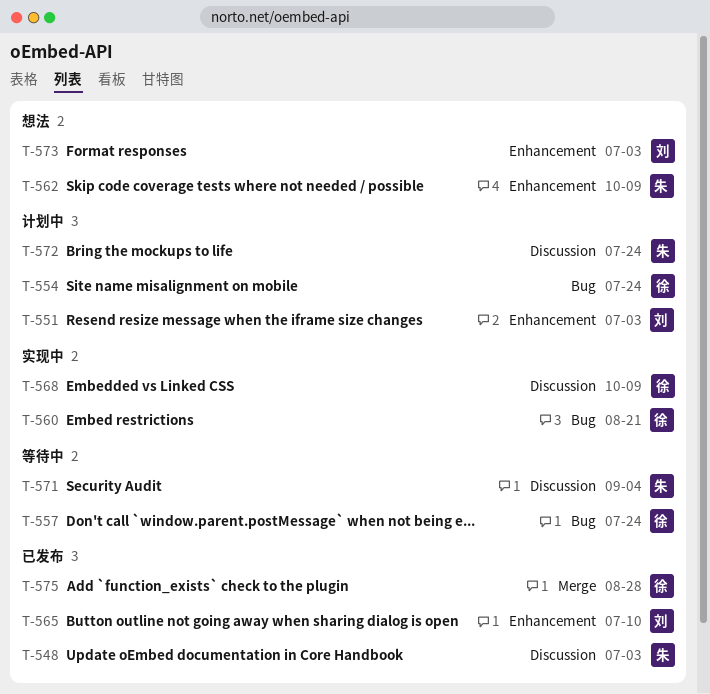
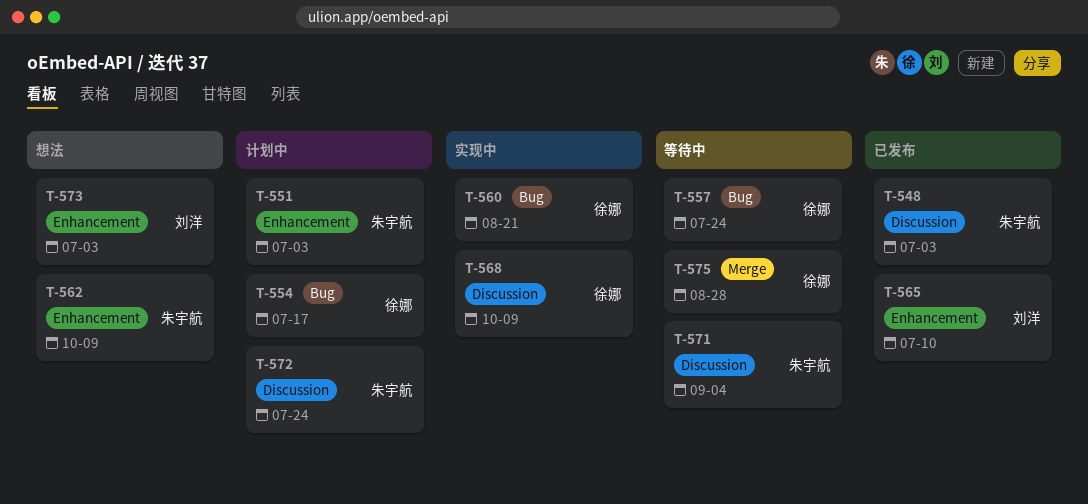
T-551, owner: 刘洋 -> 朱宇航
T-554, due: Jul 24 -> Jul 17
T-575, status: 已发布 -> 等待中

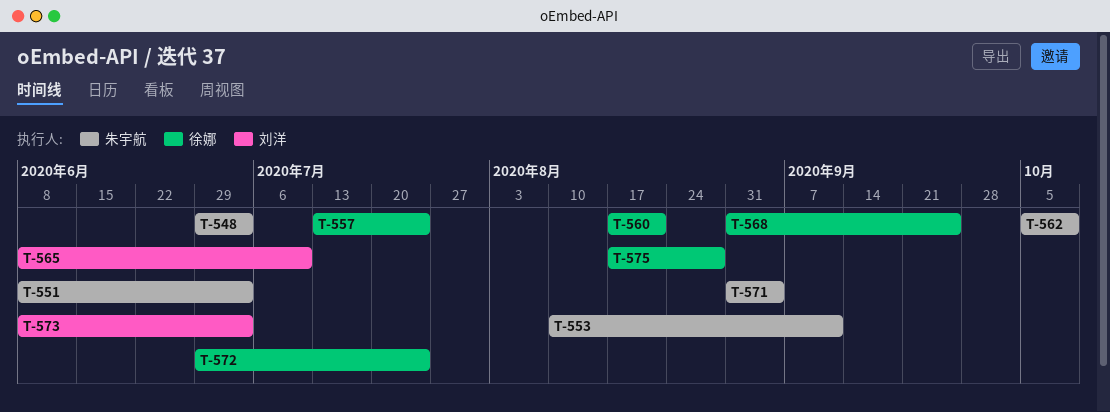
T-553: none -> present
T-554: present -> none
T-568, due: Oct 9 -> Sep 25
T-572, owner: 朱宇航 -> 徐娜

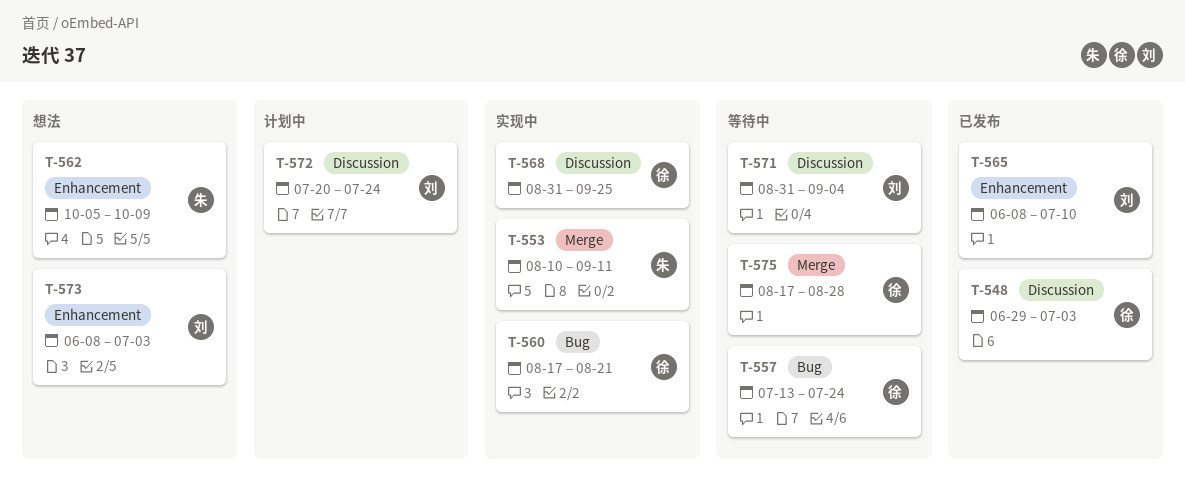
T-548, owner: 朱宇航 -> 徐娜
T-551: present -> none
T-571, owner: 朱宇航 -> 刘洋
T-572, owner: 徐娜 -> 刘洋
T-572, start: Jun 29 -> Jul 20

